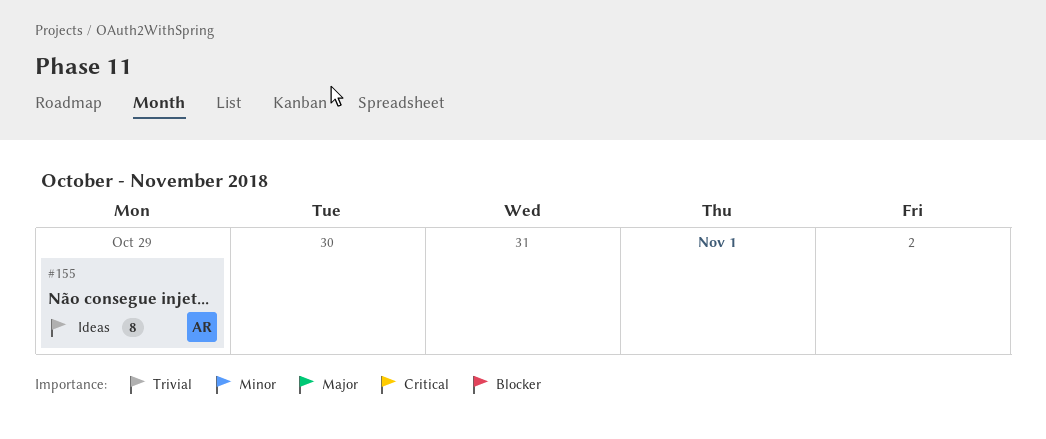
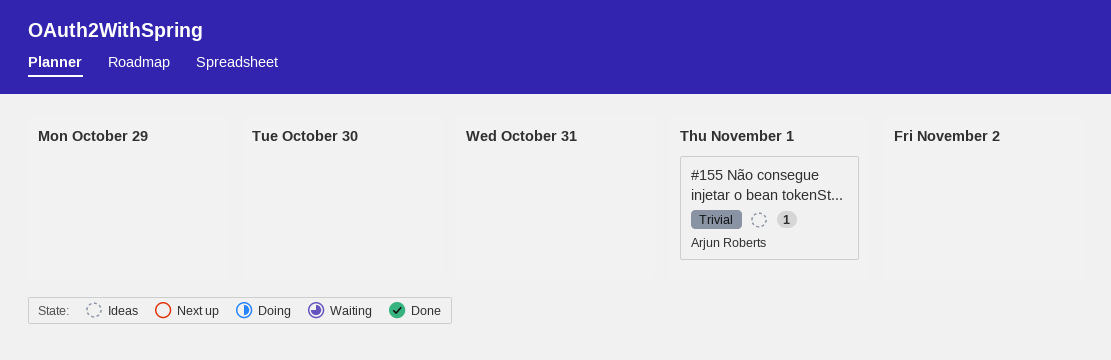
#155, estimate: 8 -> 1
#155, due: Oct 29 -> Nov 1

